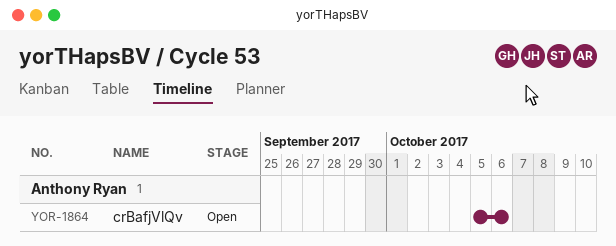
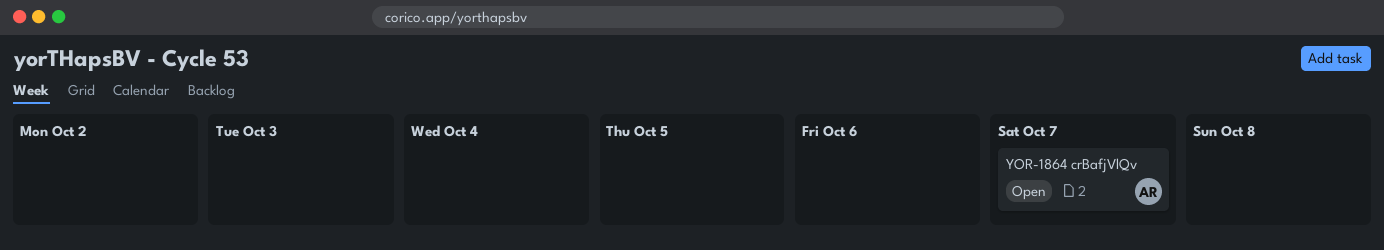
YOR-1864, due: Oct 6 -> Oct 7

